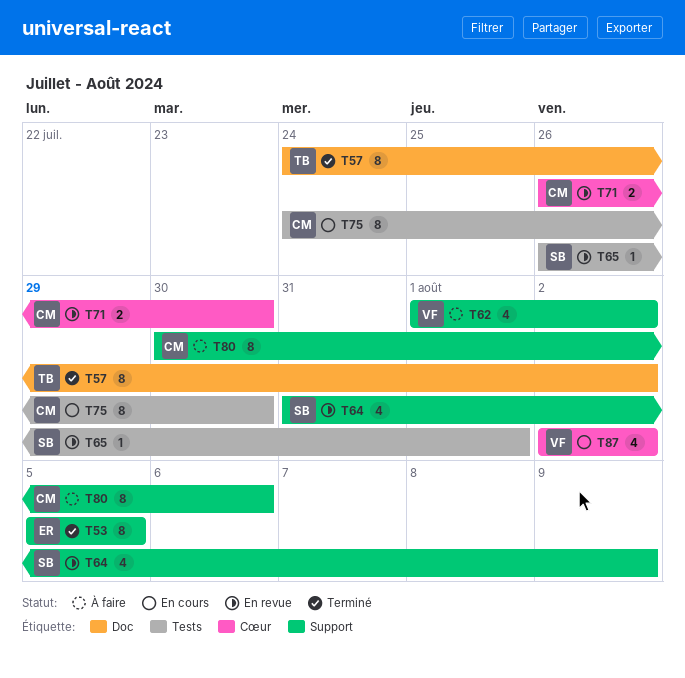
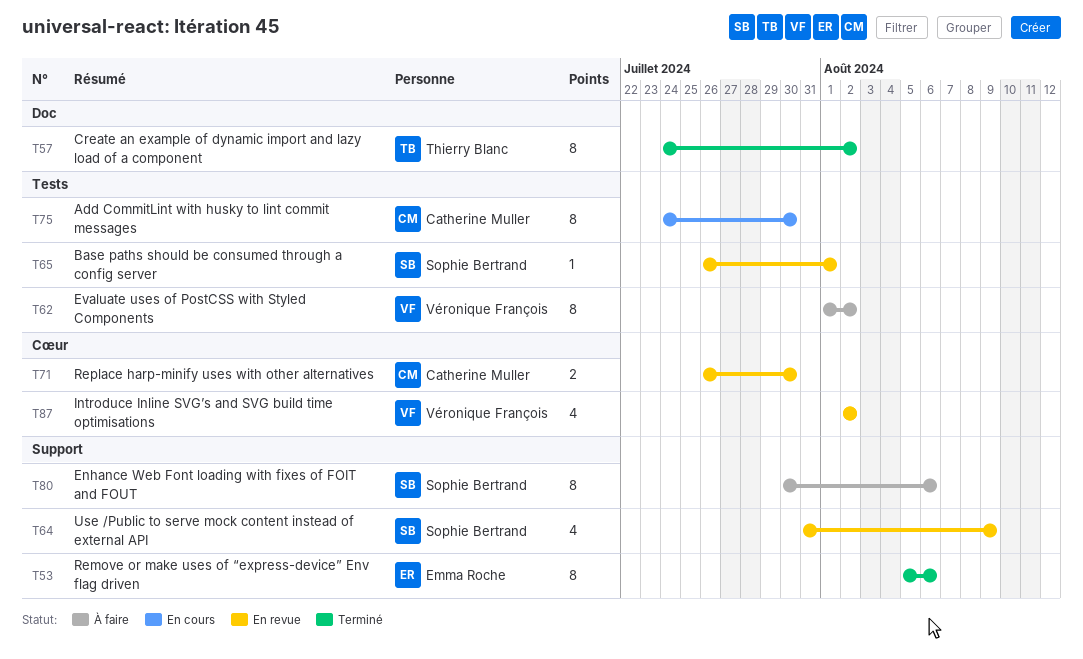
T53, due: Aug 5 -> Aug 6
T62, label: Support -> Tests
T62, estimate: 4 -> 8
T80, owner: Catherine Muller -> Sophie Bertrand
T87, status: En cours -> En revue

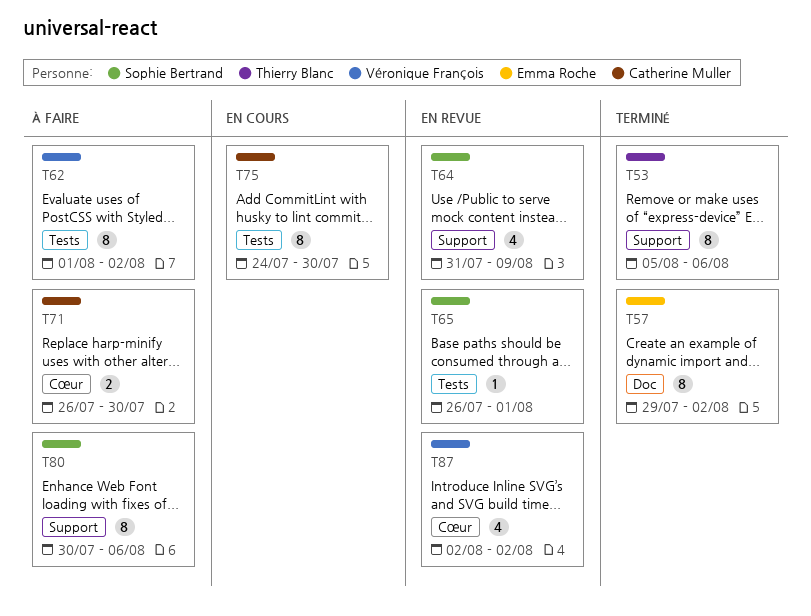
T53, owner: Emma Roche -> Thierry Blanc
T57, owner: Thierry Blanc -> Emma Roche
T57, start: Jul 24 -> Jul 29
T71, status: En revue -> À faire

